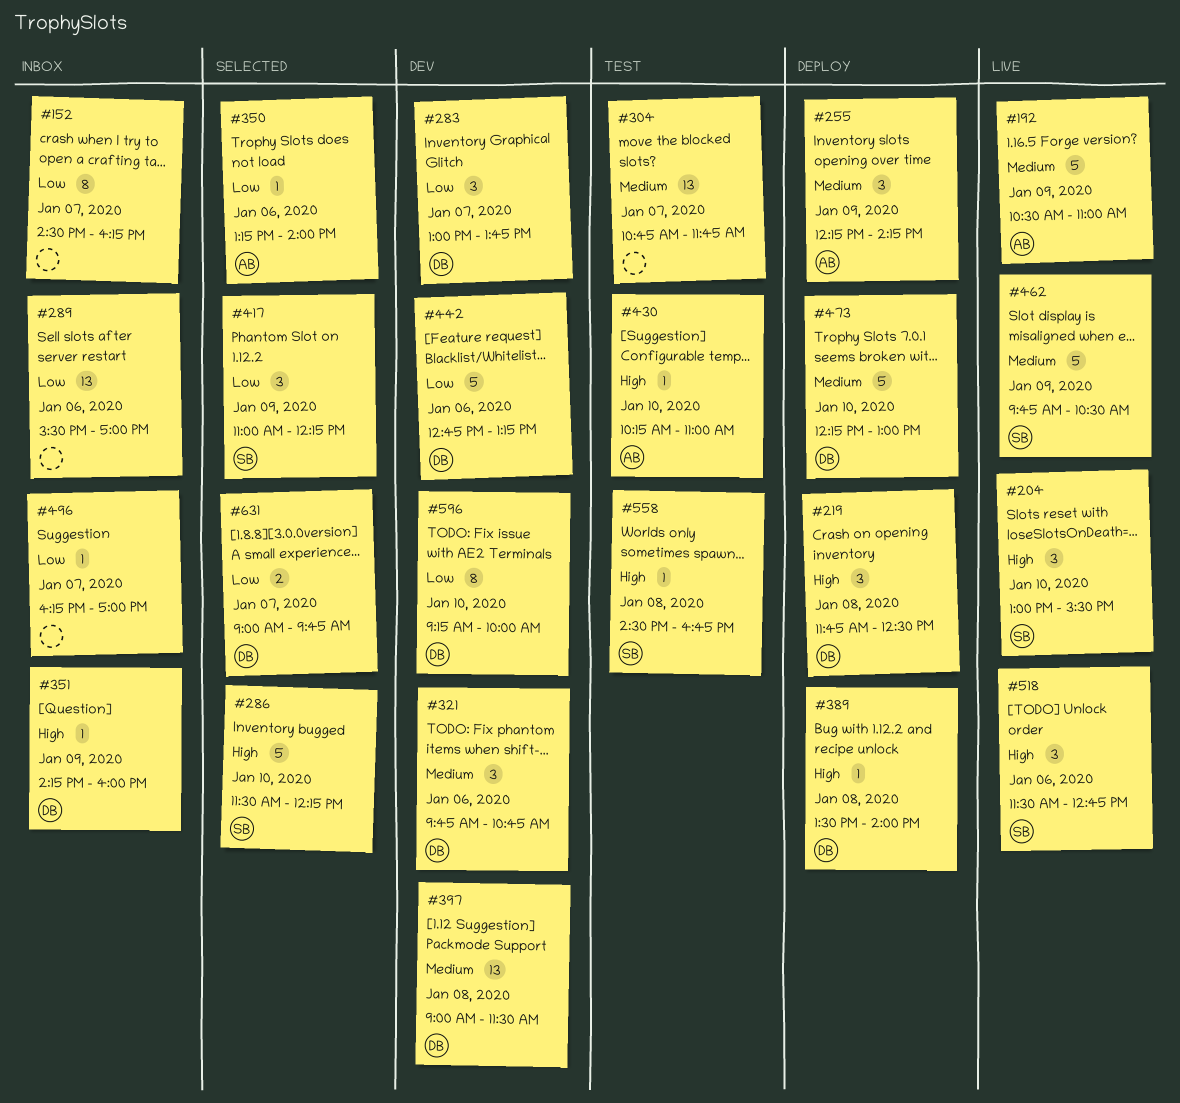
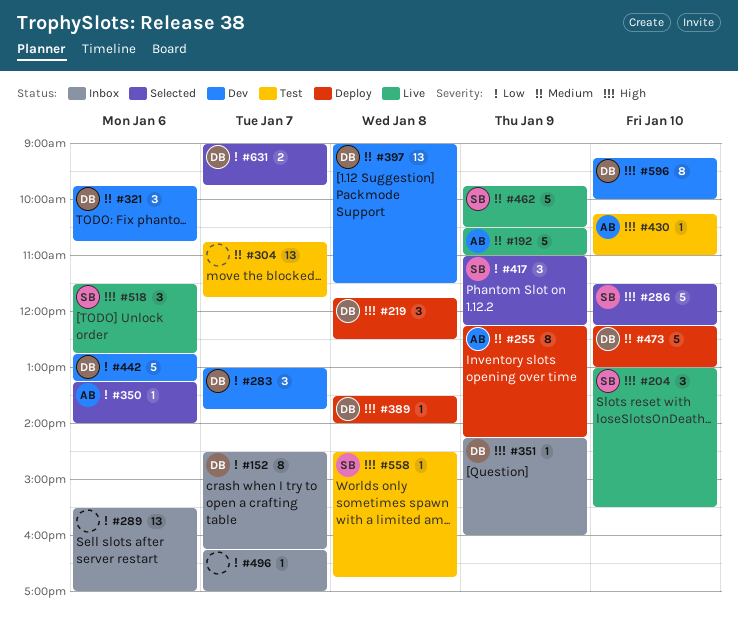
#152, owner: none -> DB
#255, estimate: 3 -> 8
#596, priority: Low -> High

